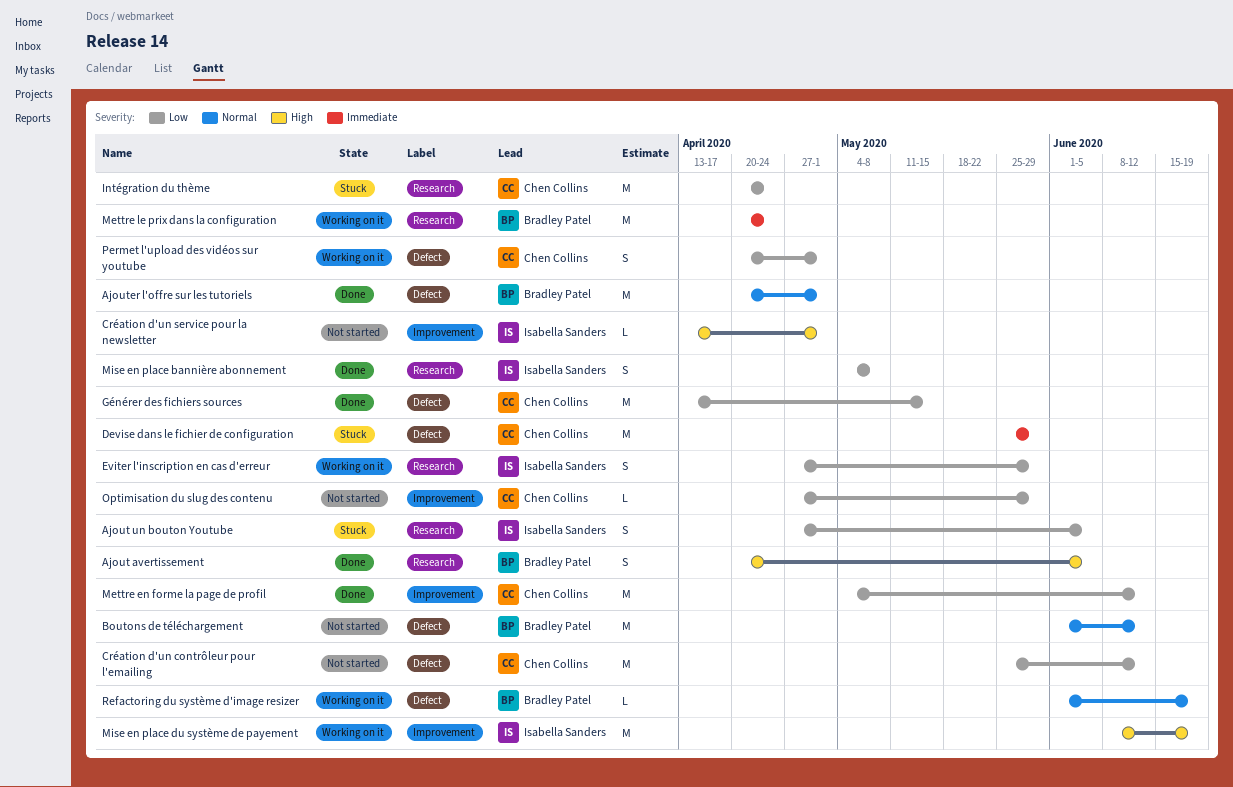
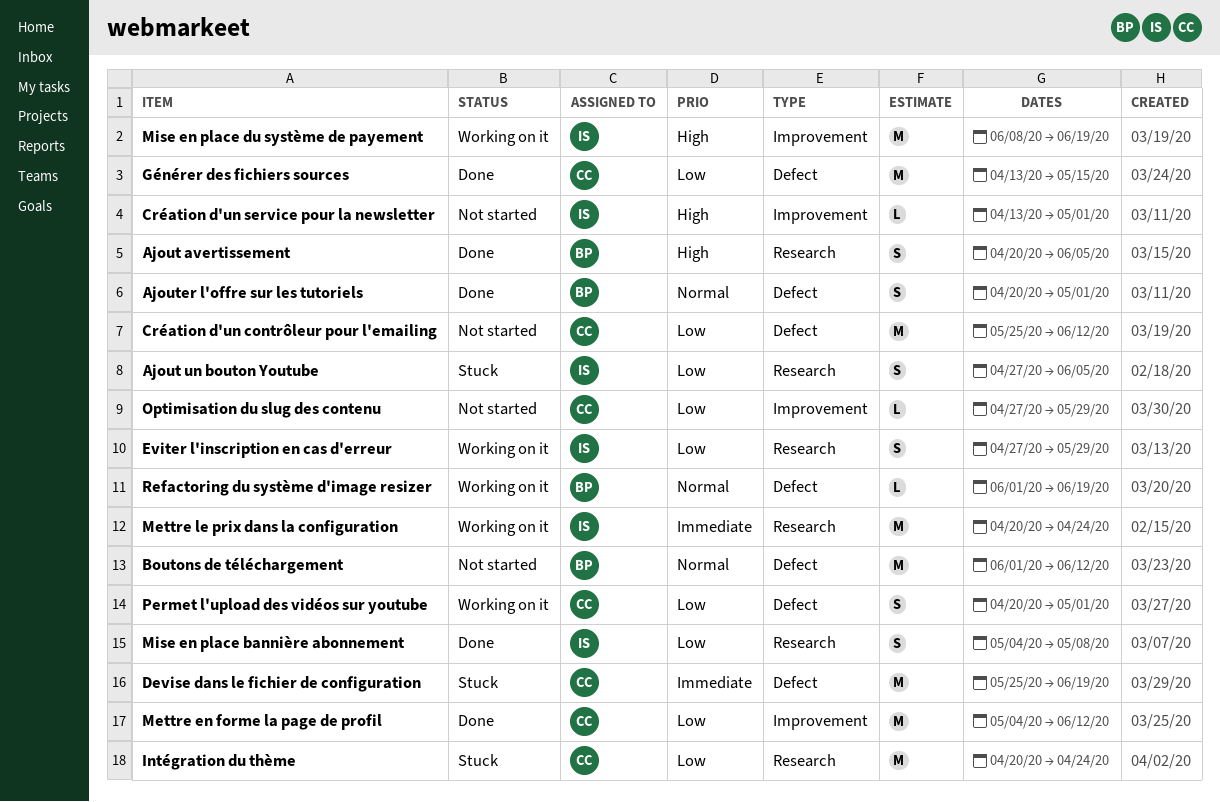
Ajouter l'offre sur les tutoriels, estimate: M -> S
Devise dans le fichier de configuration, due: May 29 -> Jun 19
Mettre le prix dans la configuration, owner: Bradley Patel -> Isabella Sanders

